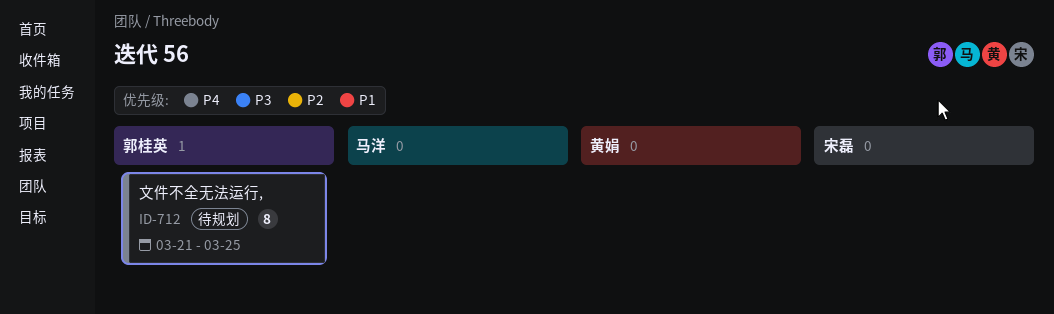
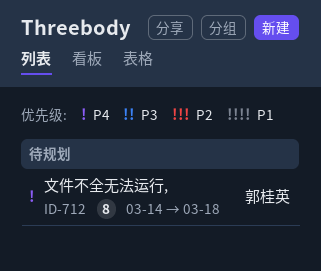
ID-712, start: Mar 21 -> Mar 14
ID-712, due: Mar 25 -> Mar 18

